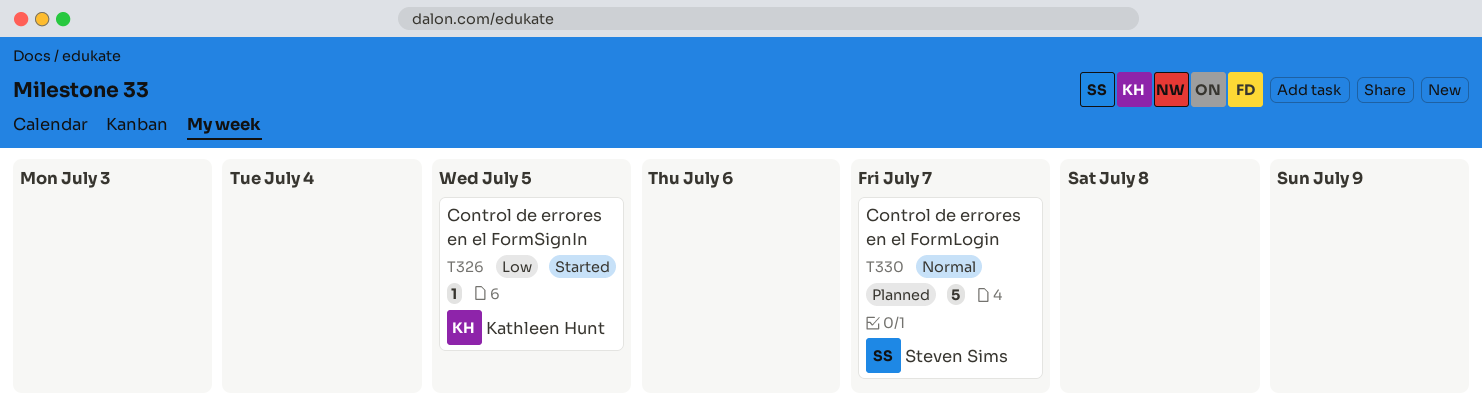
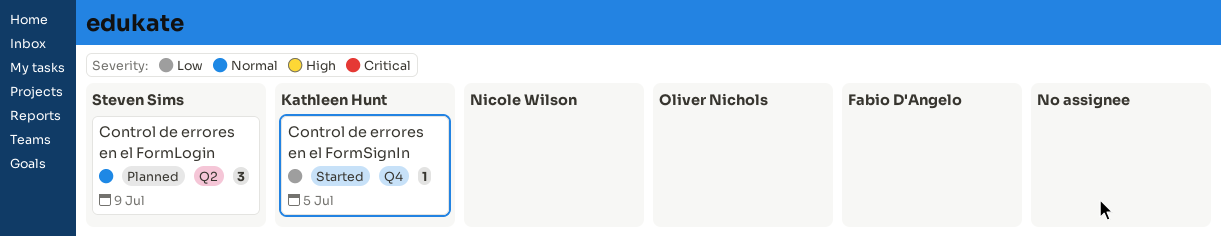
Control de errores en el FormLogin, estimate: 5 -> 3
Control de errores en el FormLogin, due: Jul 7 -> Jul 9

